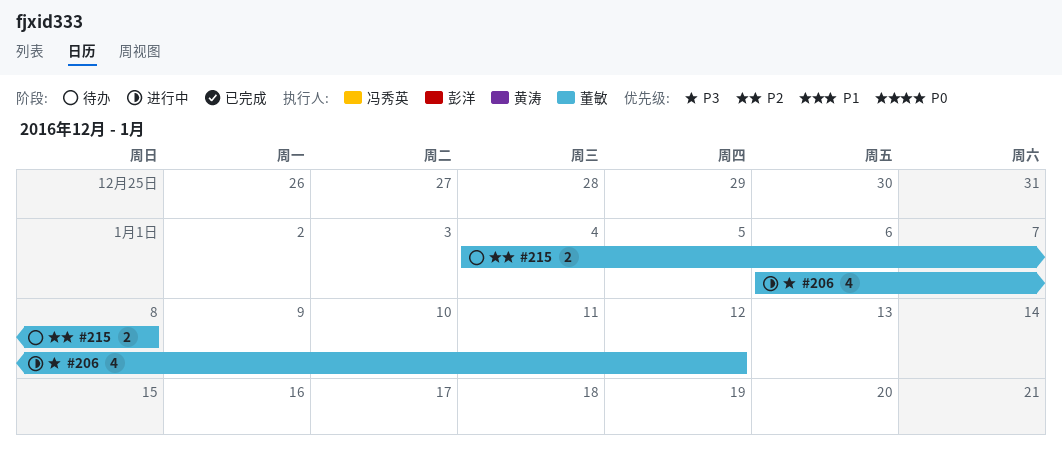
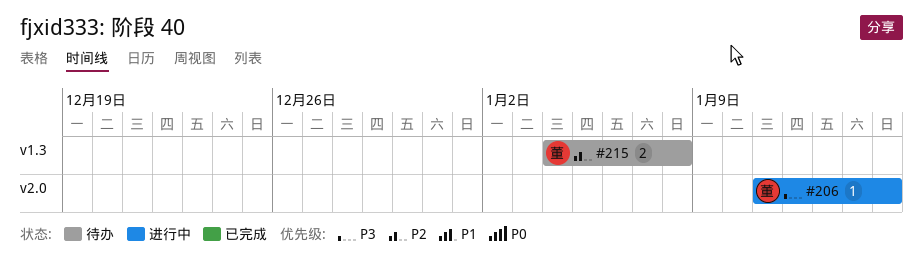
#206, estimate: 4 -> 1
#206, start: Jan 6 -> Jan 11
#206, due: Jan 12 -> Jan 15

